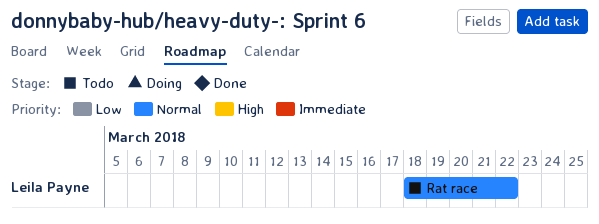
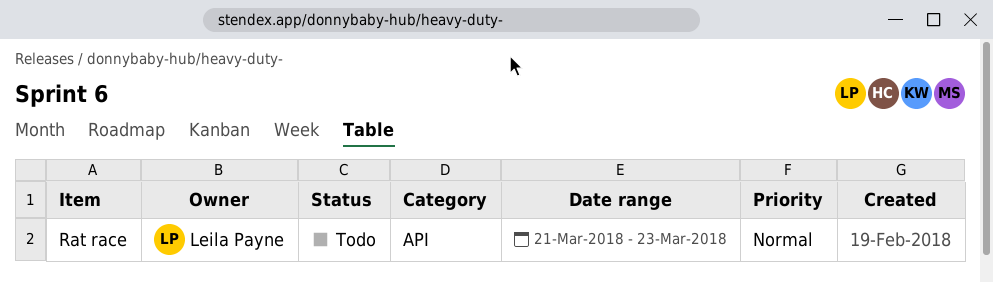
Rat race, start: Mar 18 -> Mar 21
Rat race, due: Mar 22 -> Mar 23

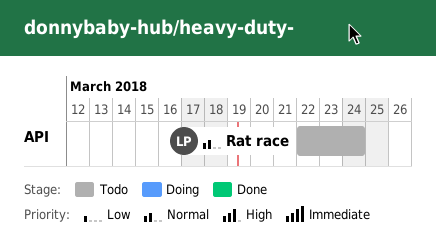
Rat race, start: Mar 21 -> Mar 22
Rat race, due: Mar 23 -> Mar 24

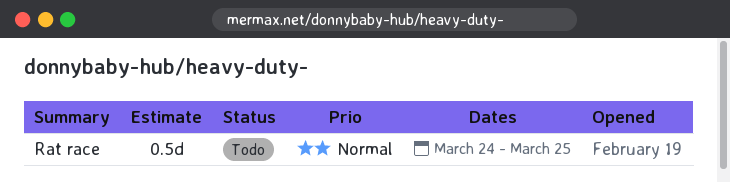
Rat race, start: Mar 22 -> Mar 24
Rat race, due: Mar 24 -> Mar 25

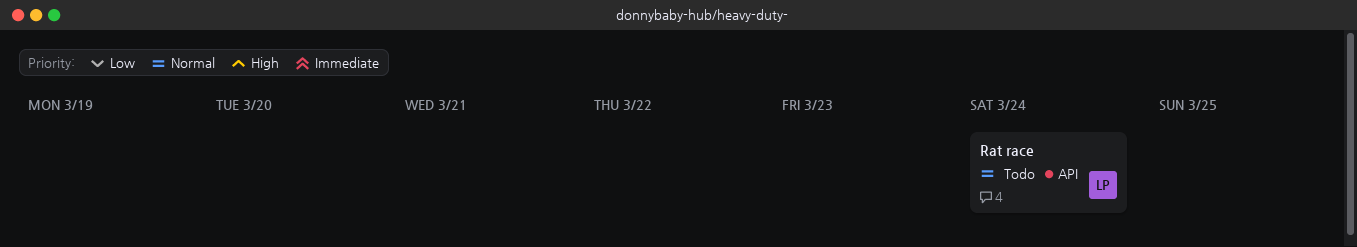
Rat race, due: Mar 25 -> Mar 24

